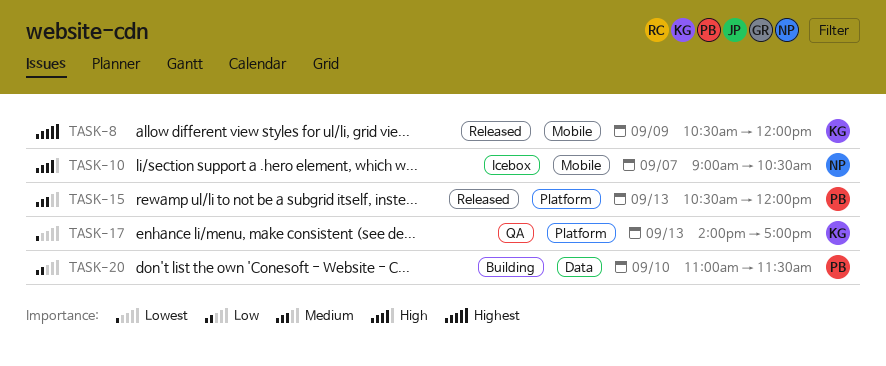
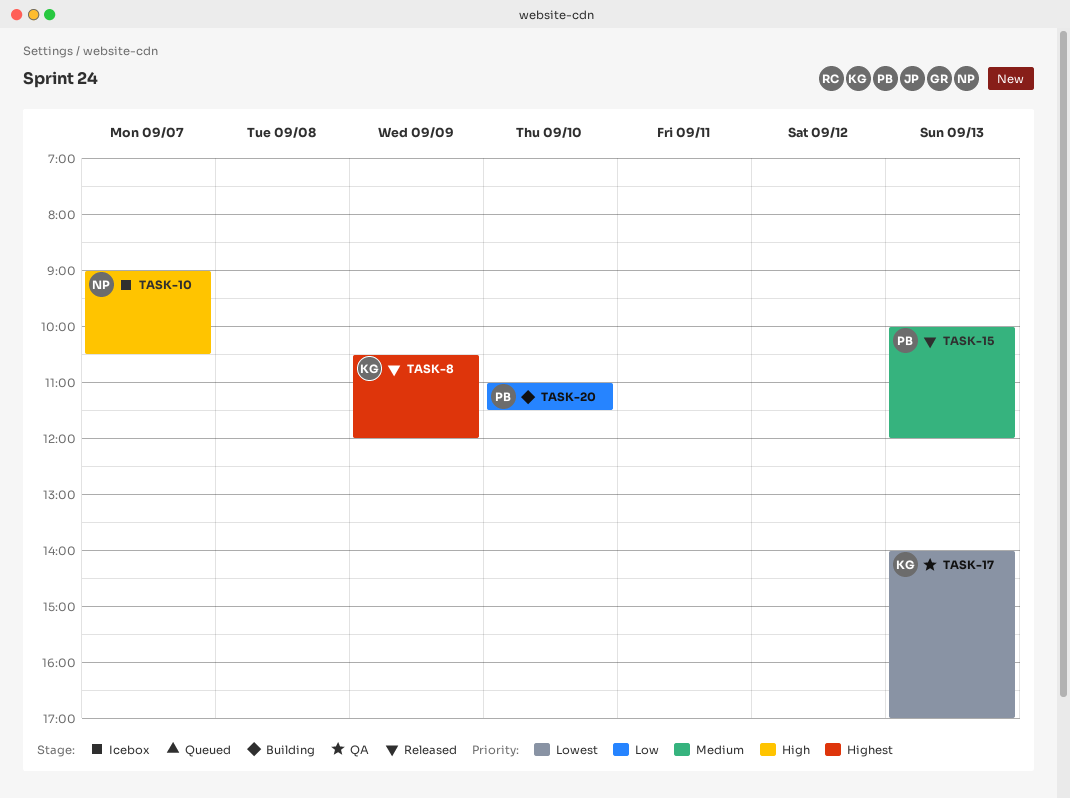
TASK-15, begins: 10:30 -> 10:00

